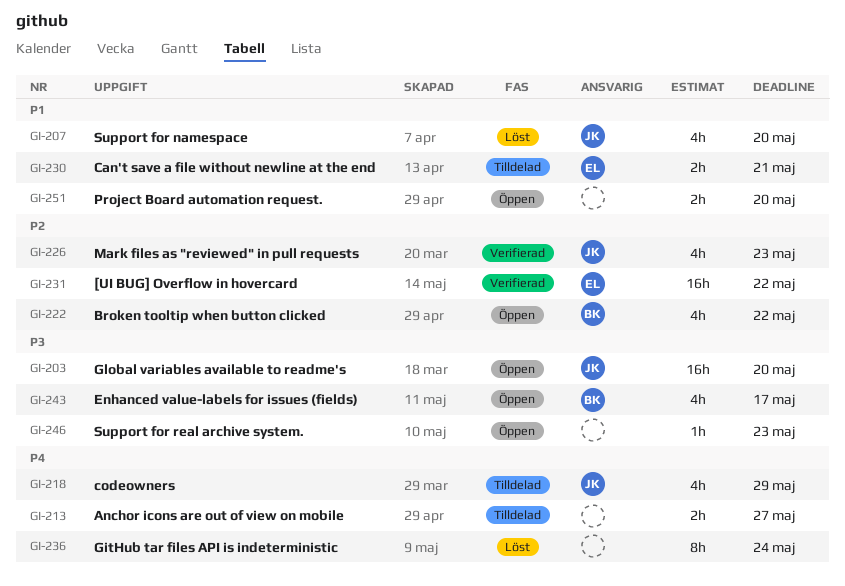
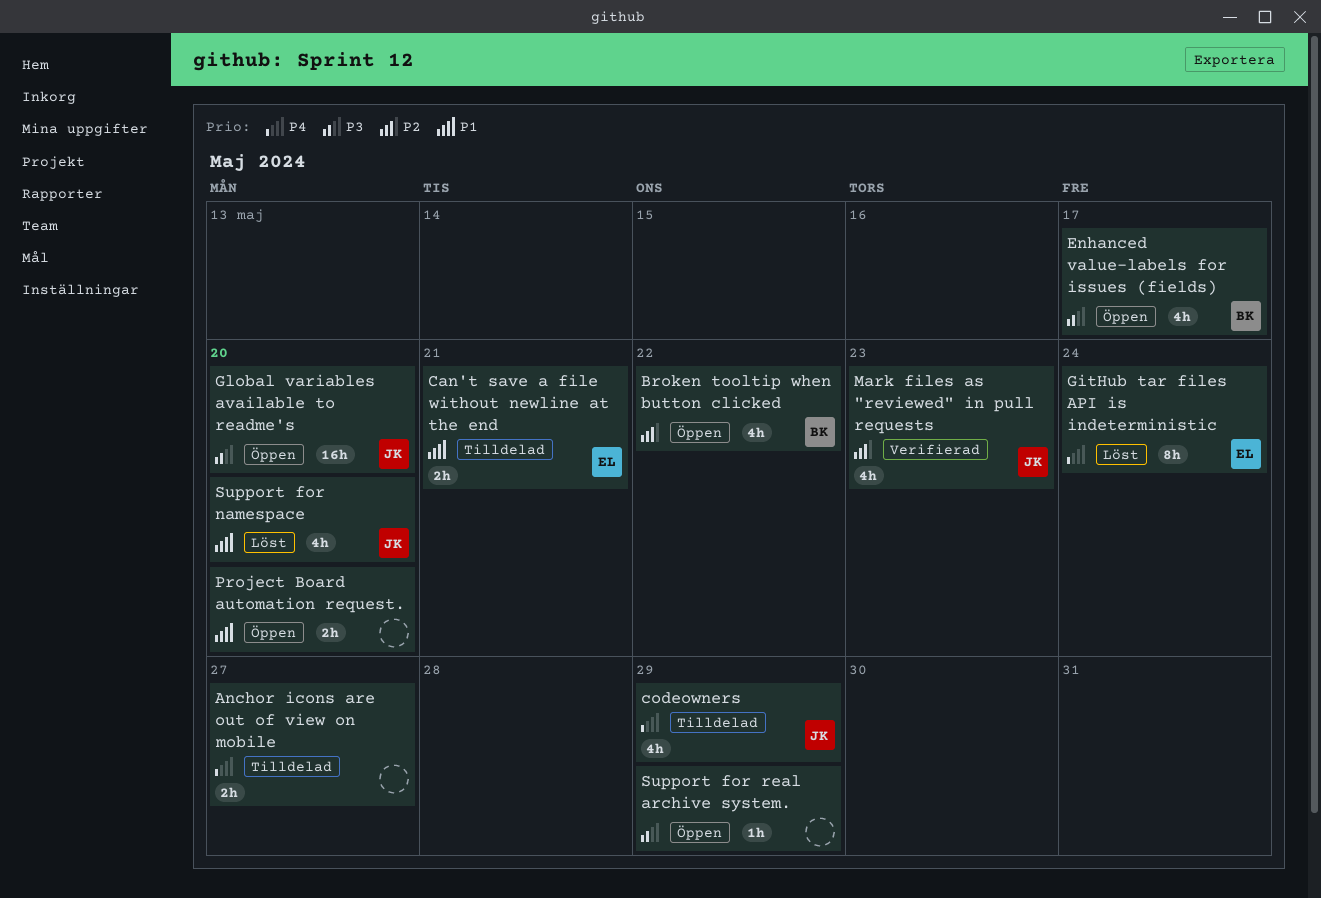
[UI BUG] Overflow in hovercard: present -> none
GitHub tar files API is indeterministic, owner: none -> EL
Support for real archive system., due: May 23 -> May 29

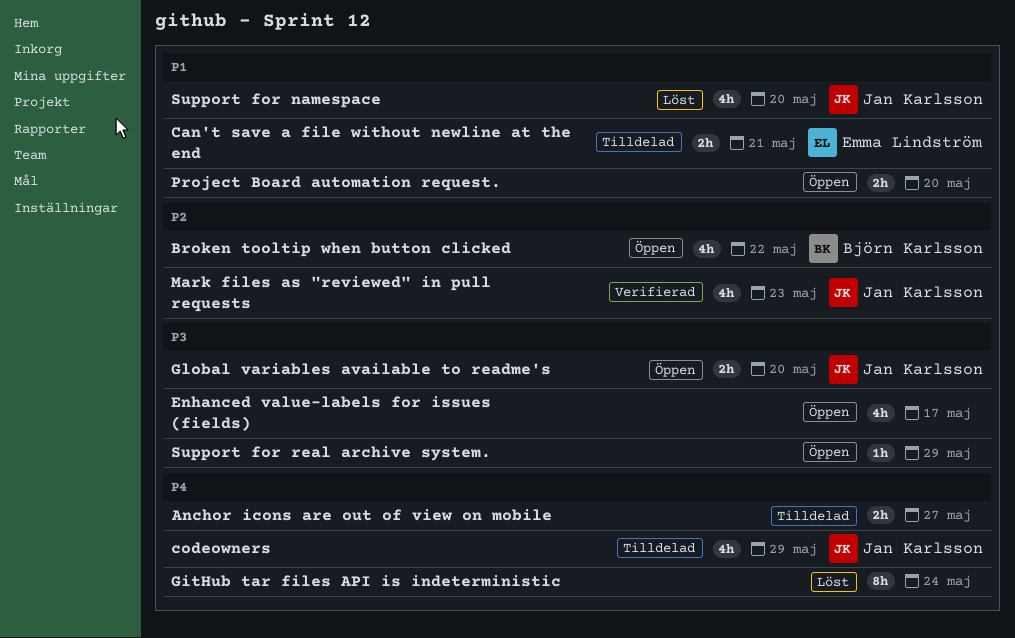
Enhanced value-labels for issues (fields), owner: Björn Karlsson -> none
GitHub tar files API is indeterministic, owner: Emma Lindström -> none
Global variables available to readme's, estimate: 16h -> 2h

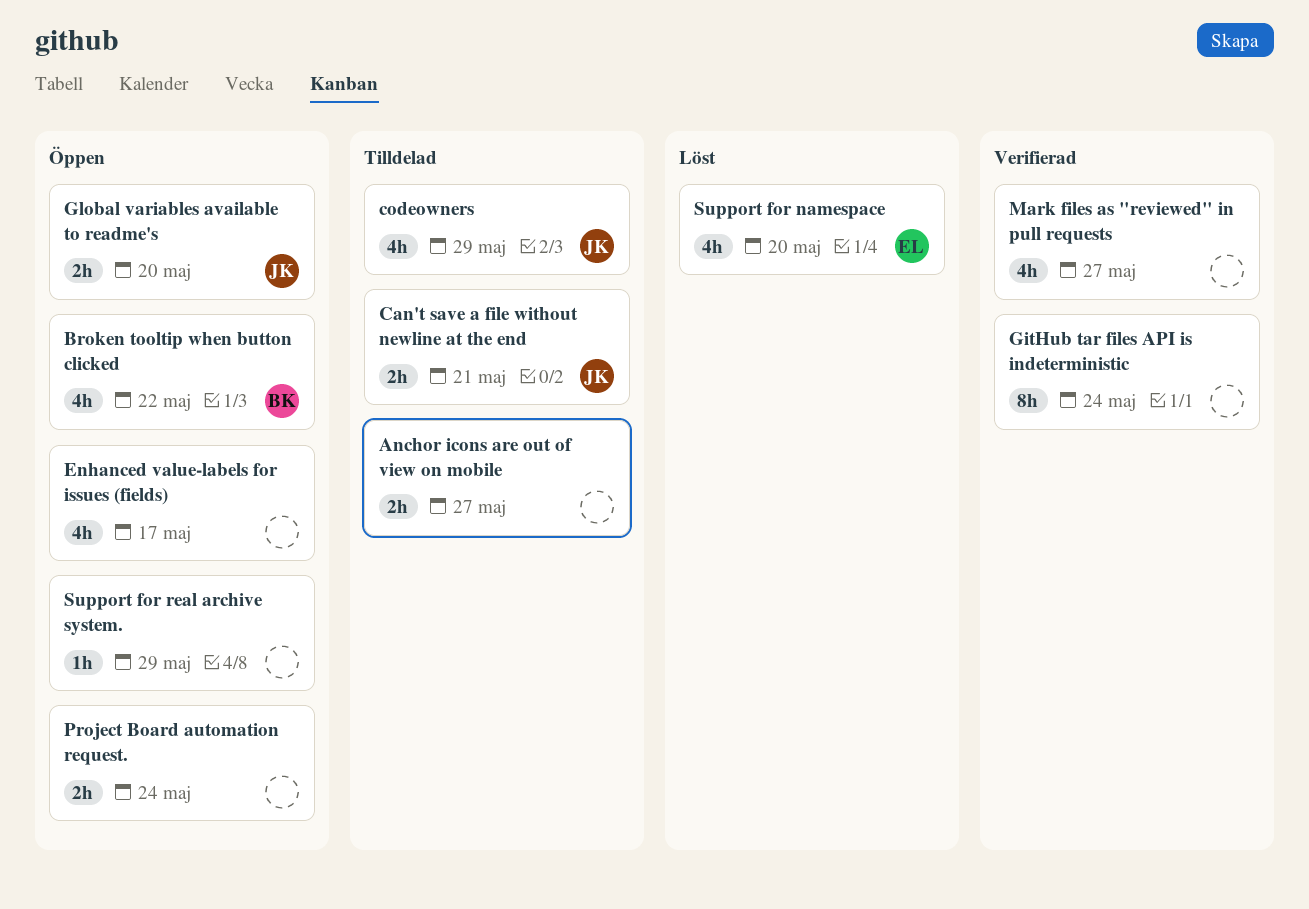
Can't save a file without newline at the end, owner: Emma Lindström -> Jan Karlsson
GitHub tar files API is indeterministic, status: Löst -> Verifierad
Mark files as "reviewed" in pull requests, owner: Jan Karlsson -> none
Mark files as "reviewed" in pull requests, due: May 23 -> May 27
Project Board automation request., due: May 20 -> May 24
Support for namespace, owner: Jan Karlsson -> Emma Lindström

